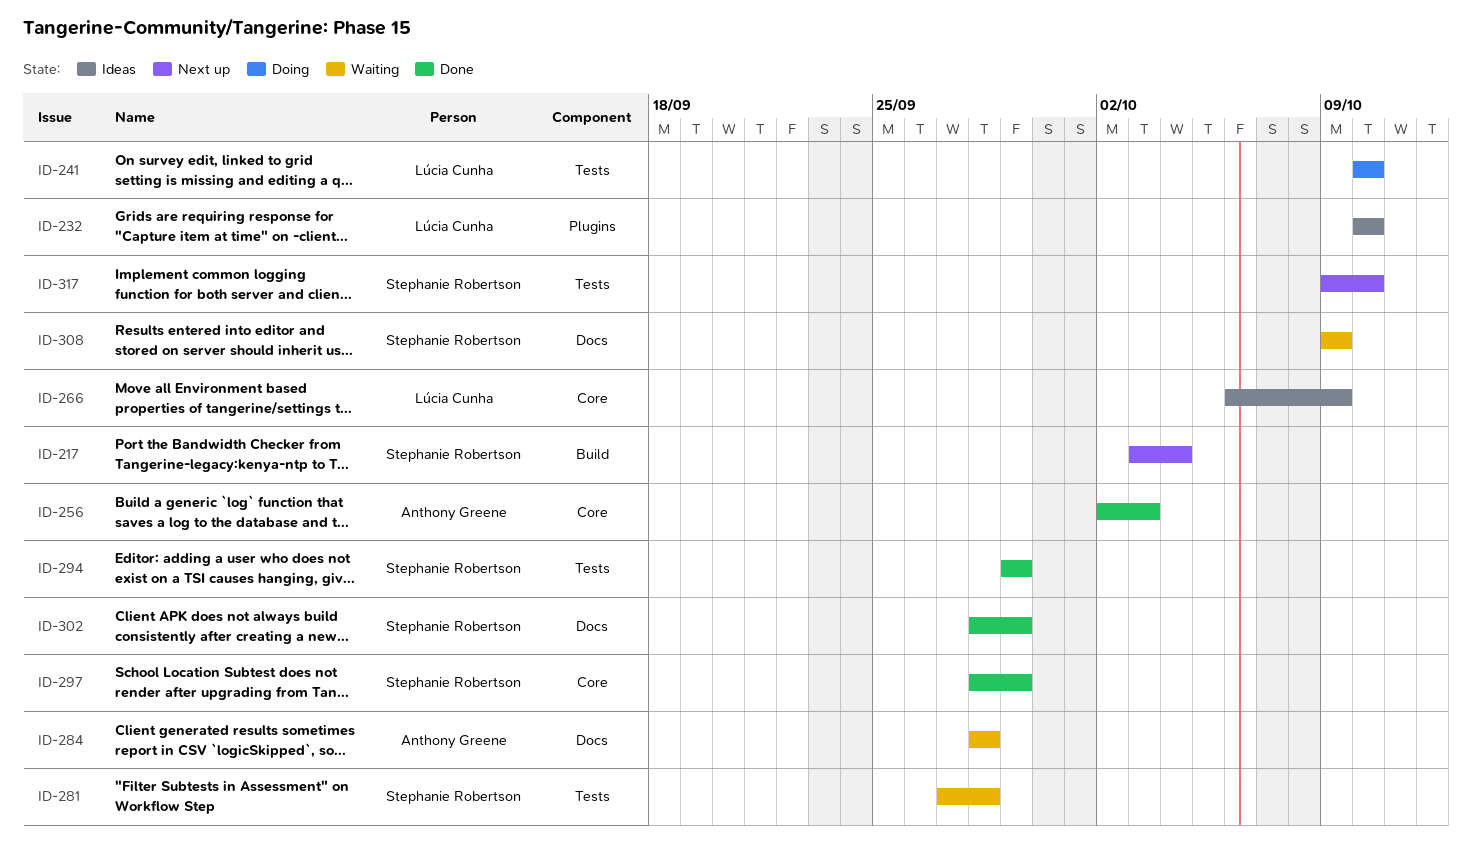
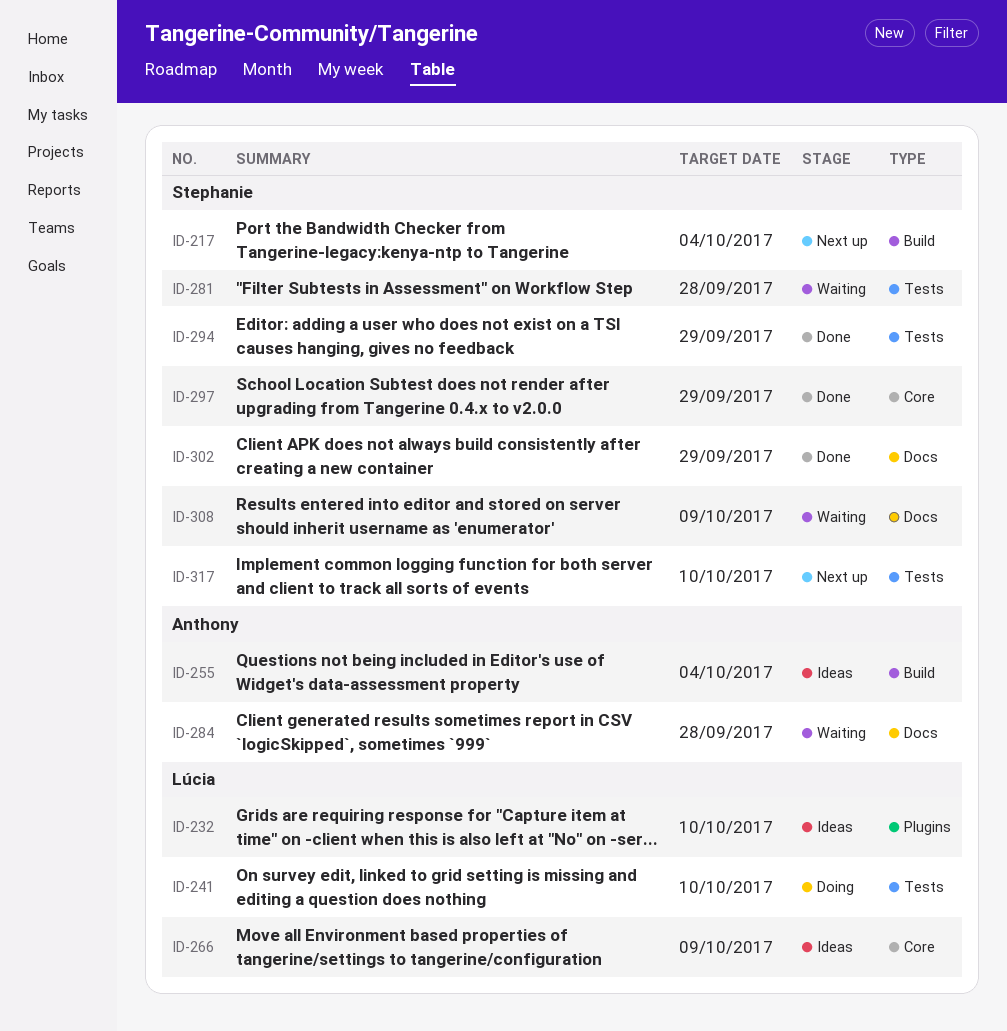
ID-255: none -> present
ID-256: present -> none

